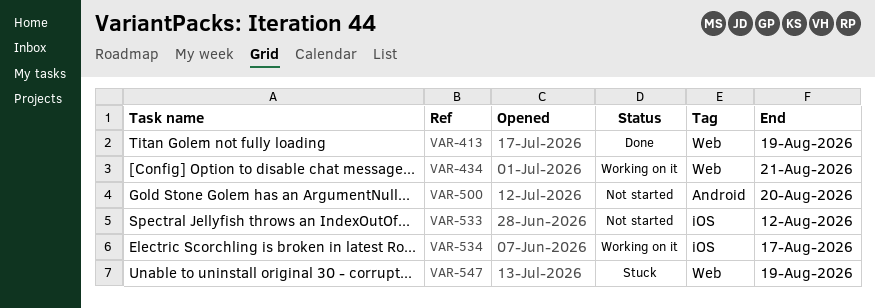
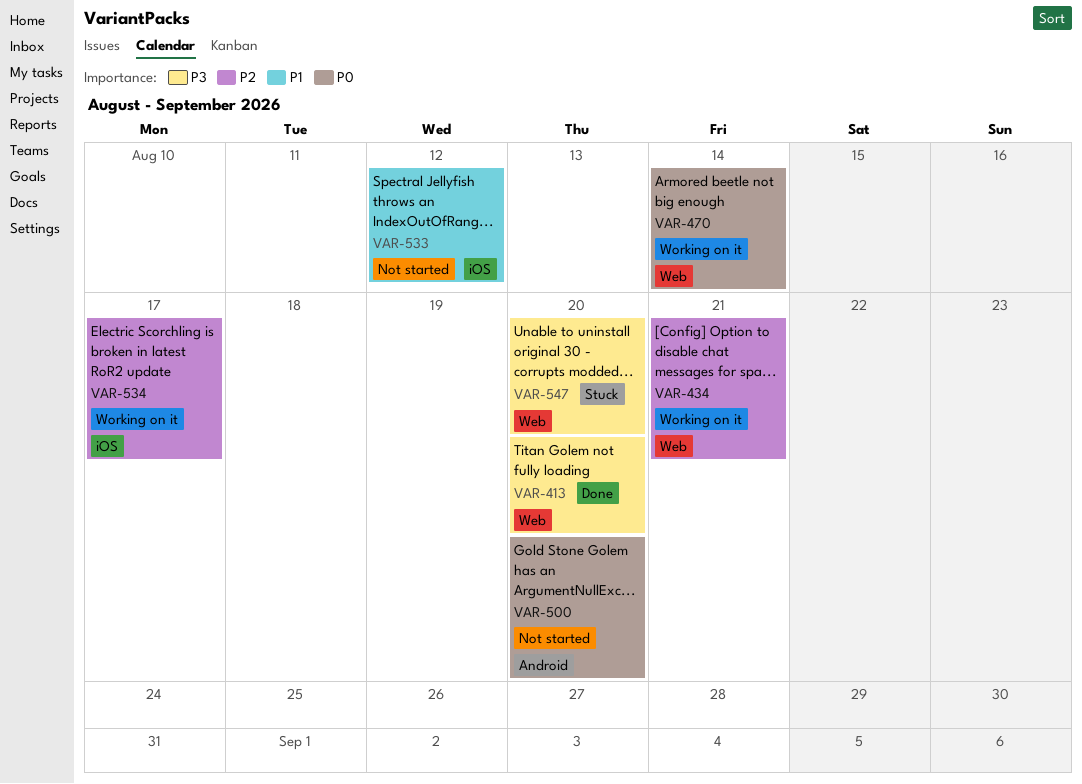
VAR-413, due: Aug 19 -> Aug 20
VAR-470: none -> present
VAR-547, due: Aug 19 -> Aug 20

